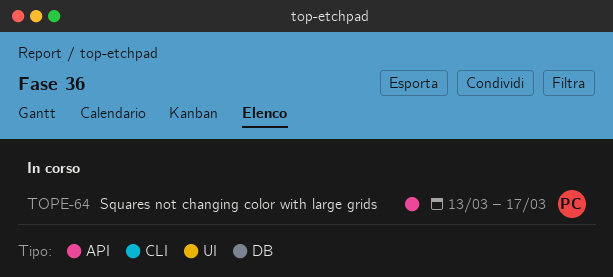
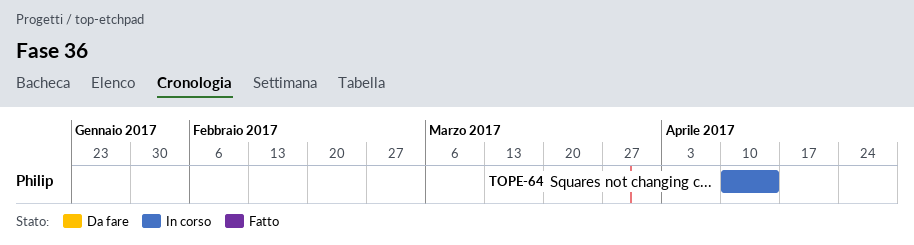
TOPE-64, start: Mar 13 -> Apr 10
TOPE-64, due: Mar 17 -> Apr 14

